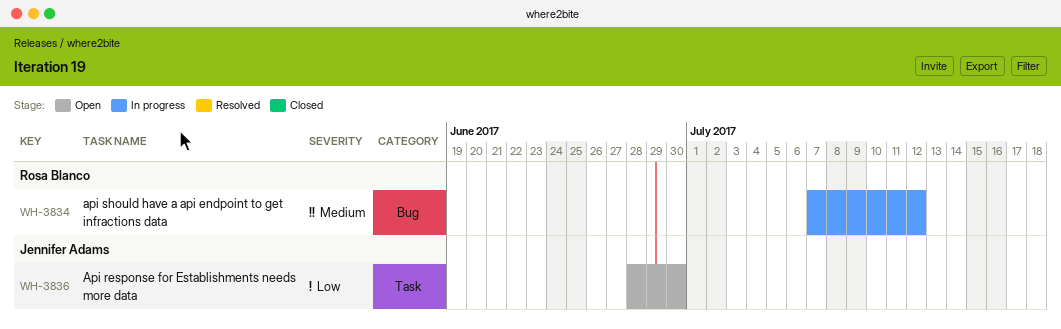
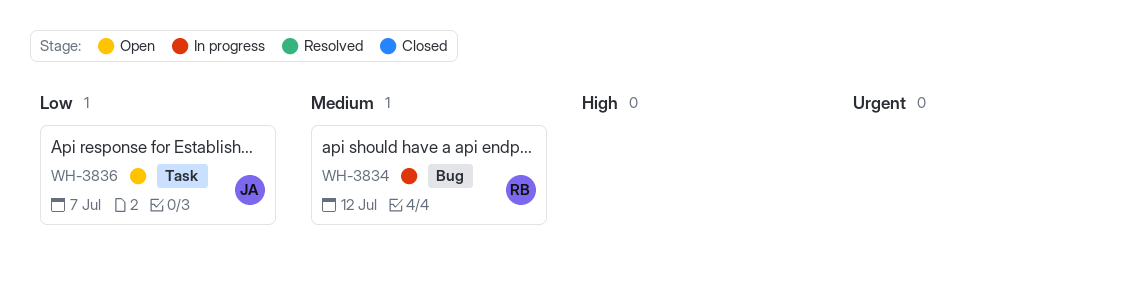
WH-3836, due: Jun 30 -> Jul 7

